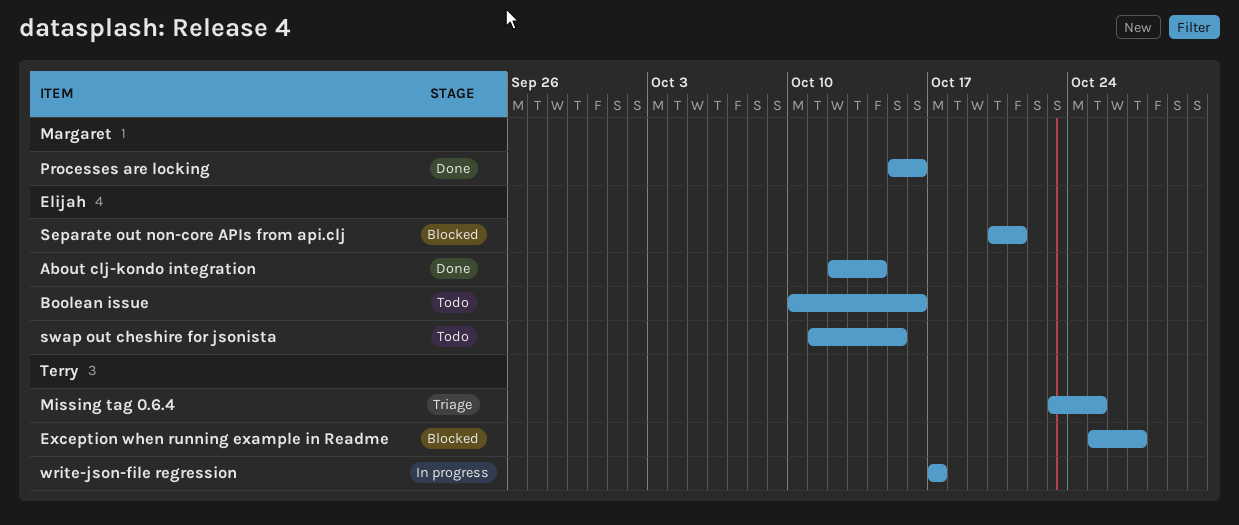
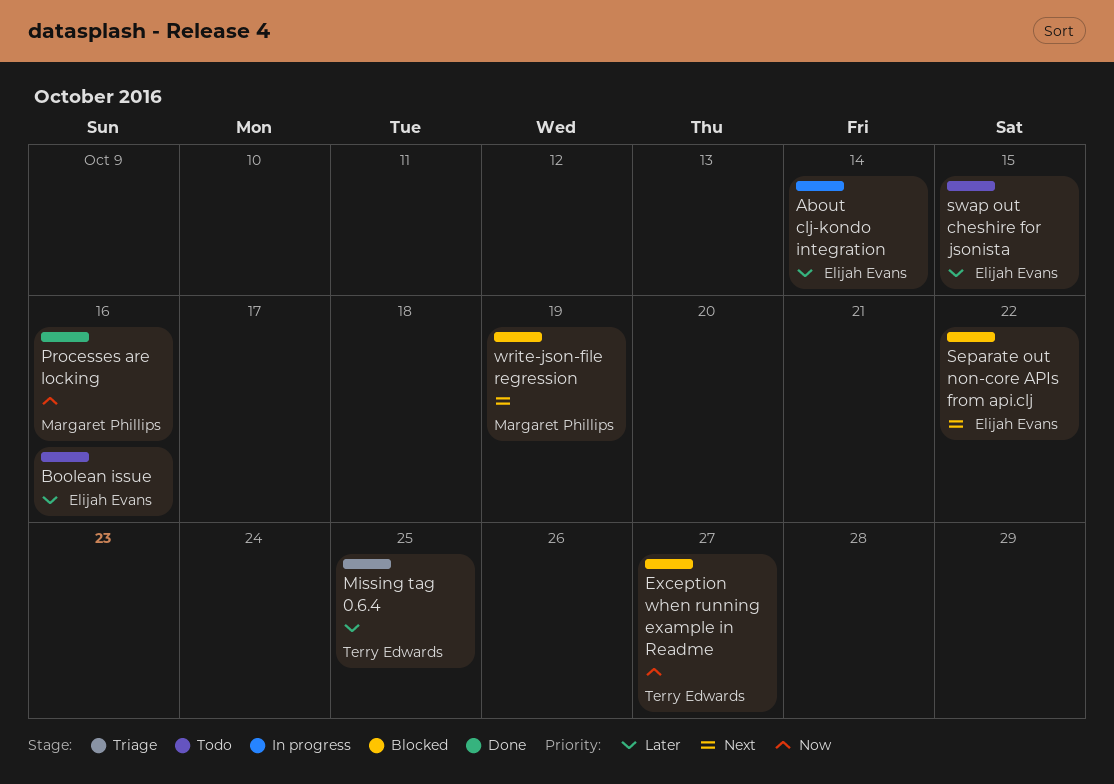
About clj-kondo integration, status: Done -> In progress
Separate out non-core APIs from api.clj, due: Oct 21 -> Oct 22
write-json-file regression, status: In progress -> Blocked
write-json-file regression, owner: Terry Edwards -> Margaret Phillips
write-json-file regression, due: Oct 17 -> Oct 19

